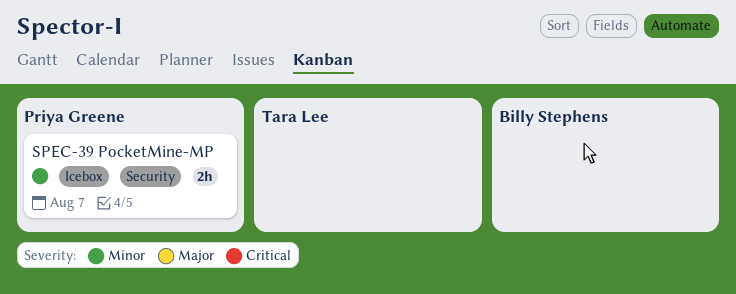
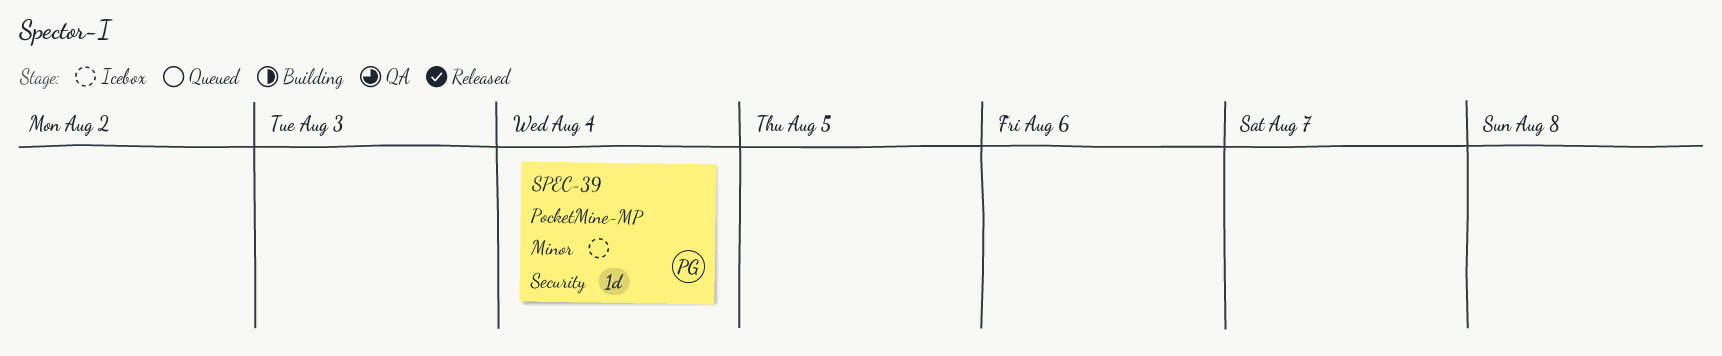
SPEC-39, estimate: 2h -> 1d
SPEC-39, due: Aug 7 -> Aug 4

